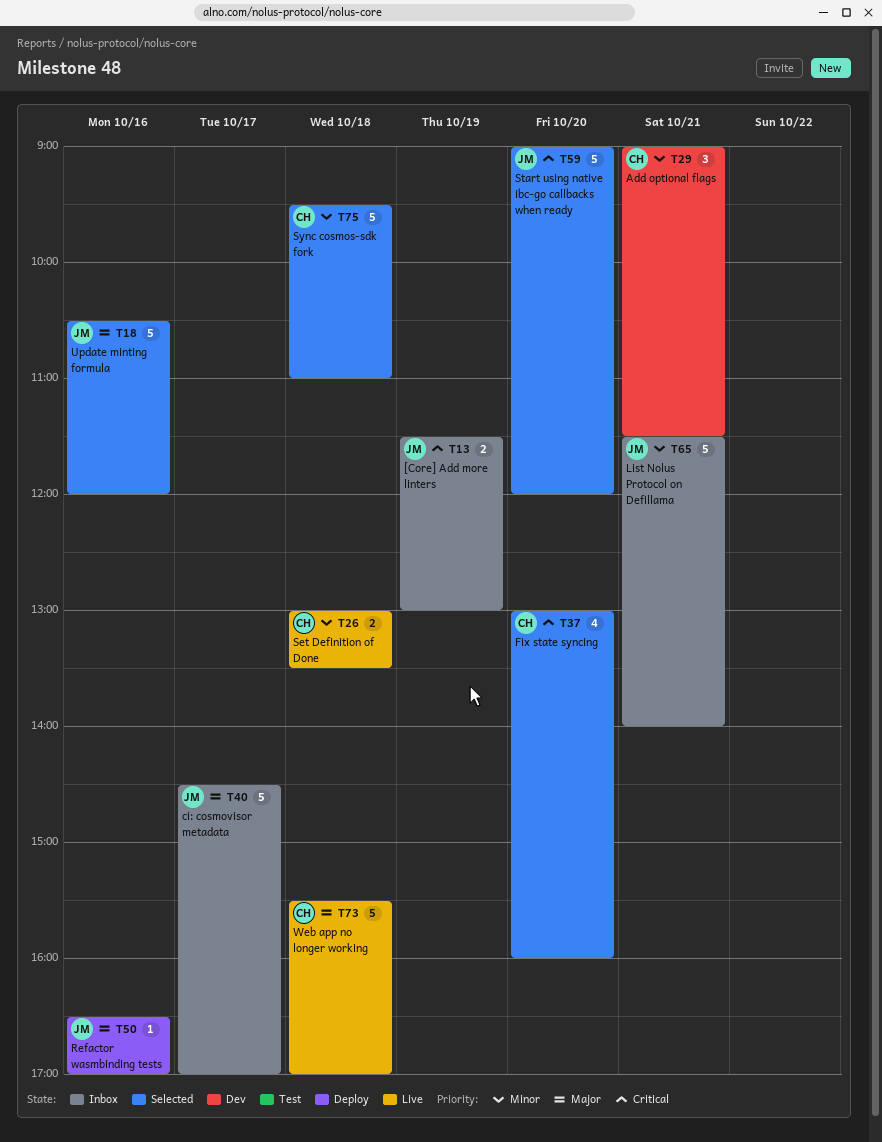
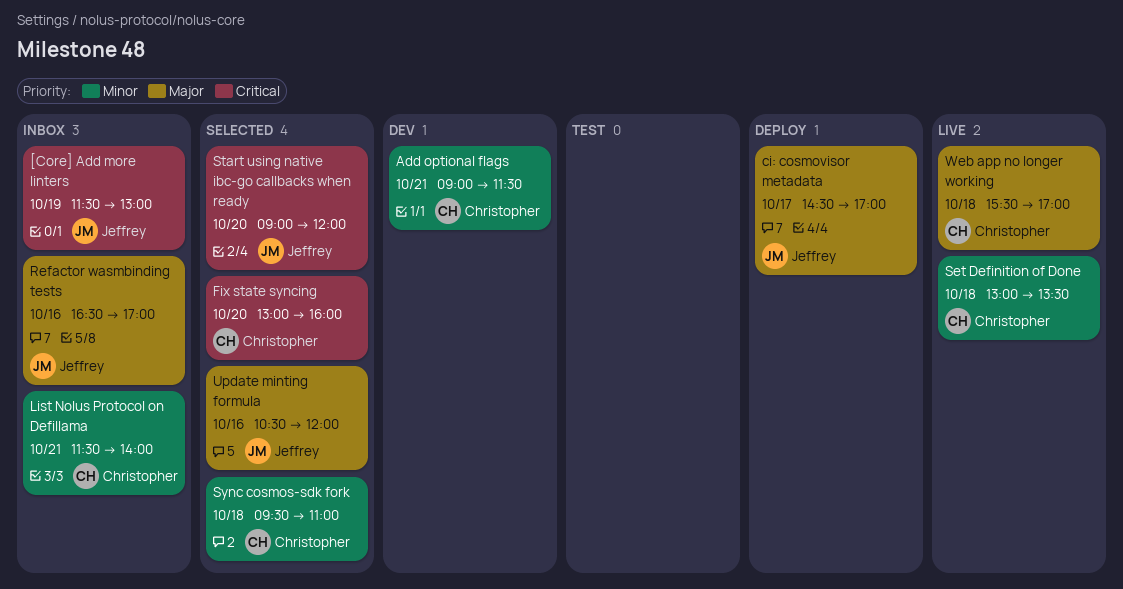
ci: cosmovisor metadata, status: Inbox -> Deploy
List Nolus Protocol on Defillama, owner: Jeffrey -> Christopher
Refactor wasmbinding tests, status: Deploy -> Inbox

